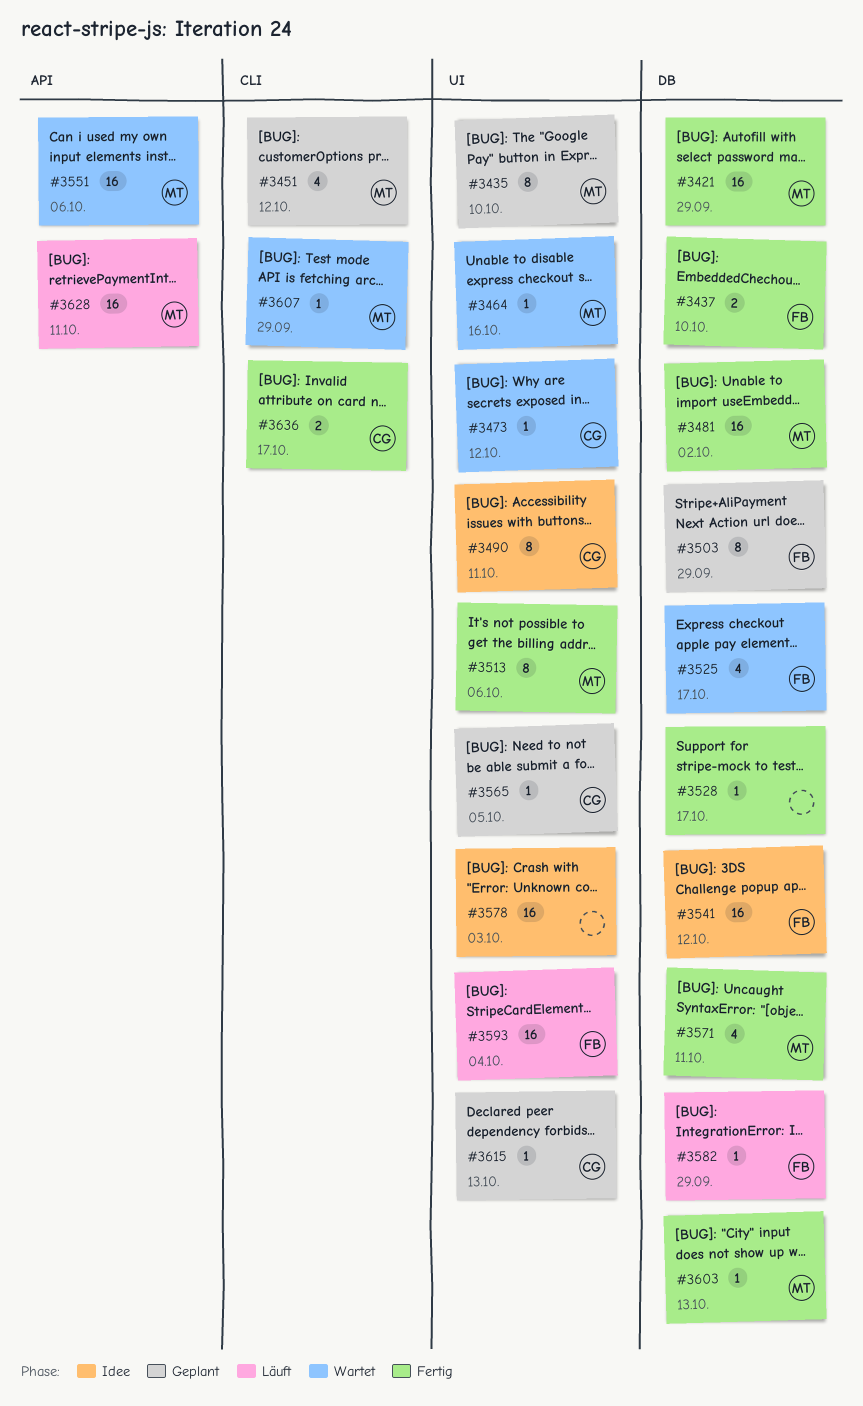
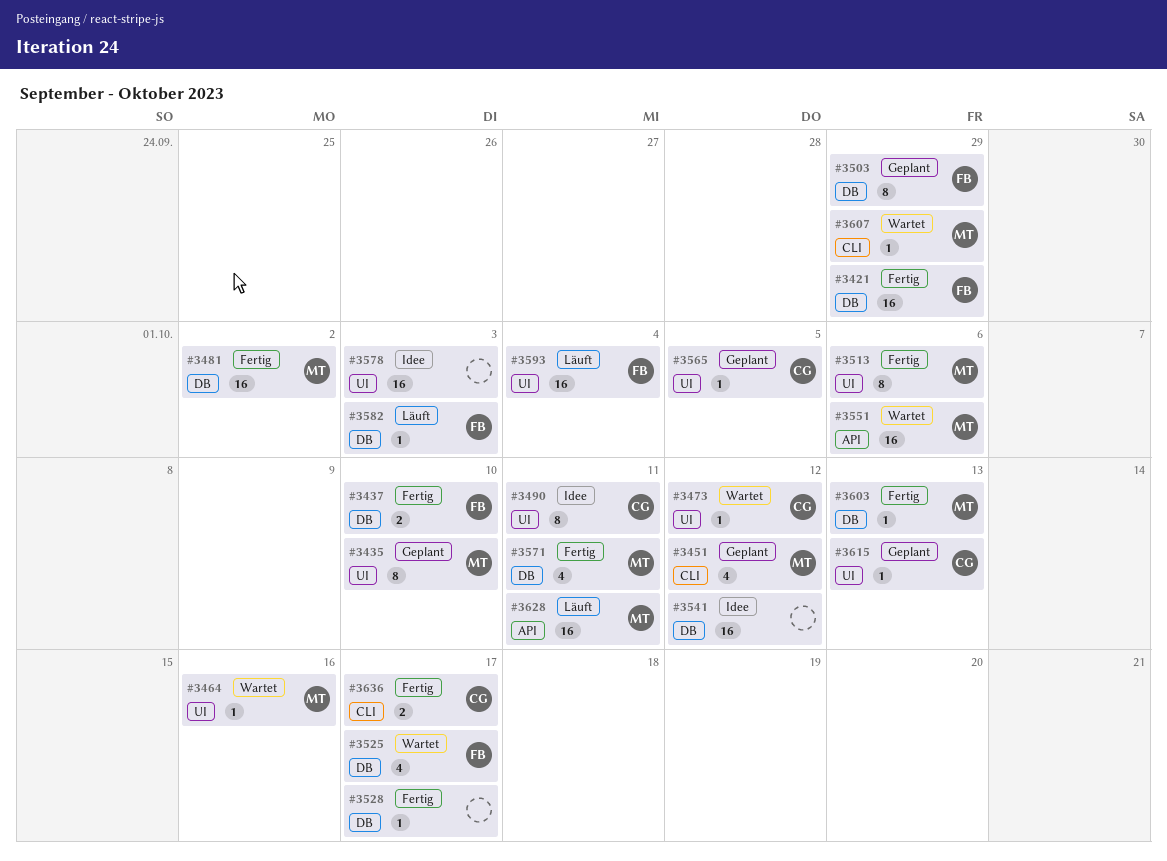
#3421, owner: MT -> FB
#3541, owner: FB -> none
#3582, due: Sep 29 -> Oct 3

